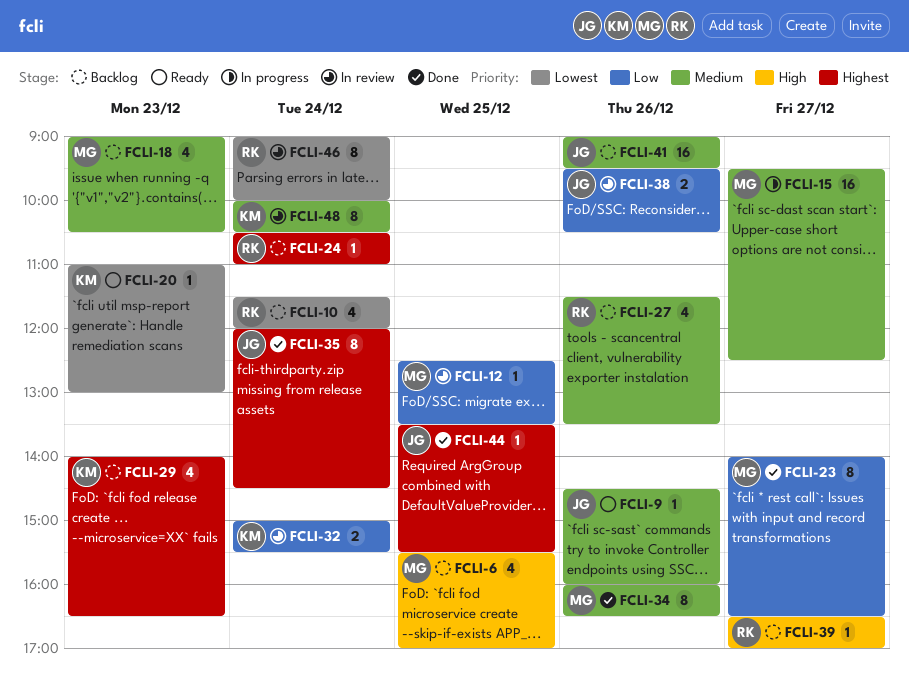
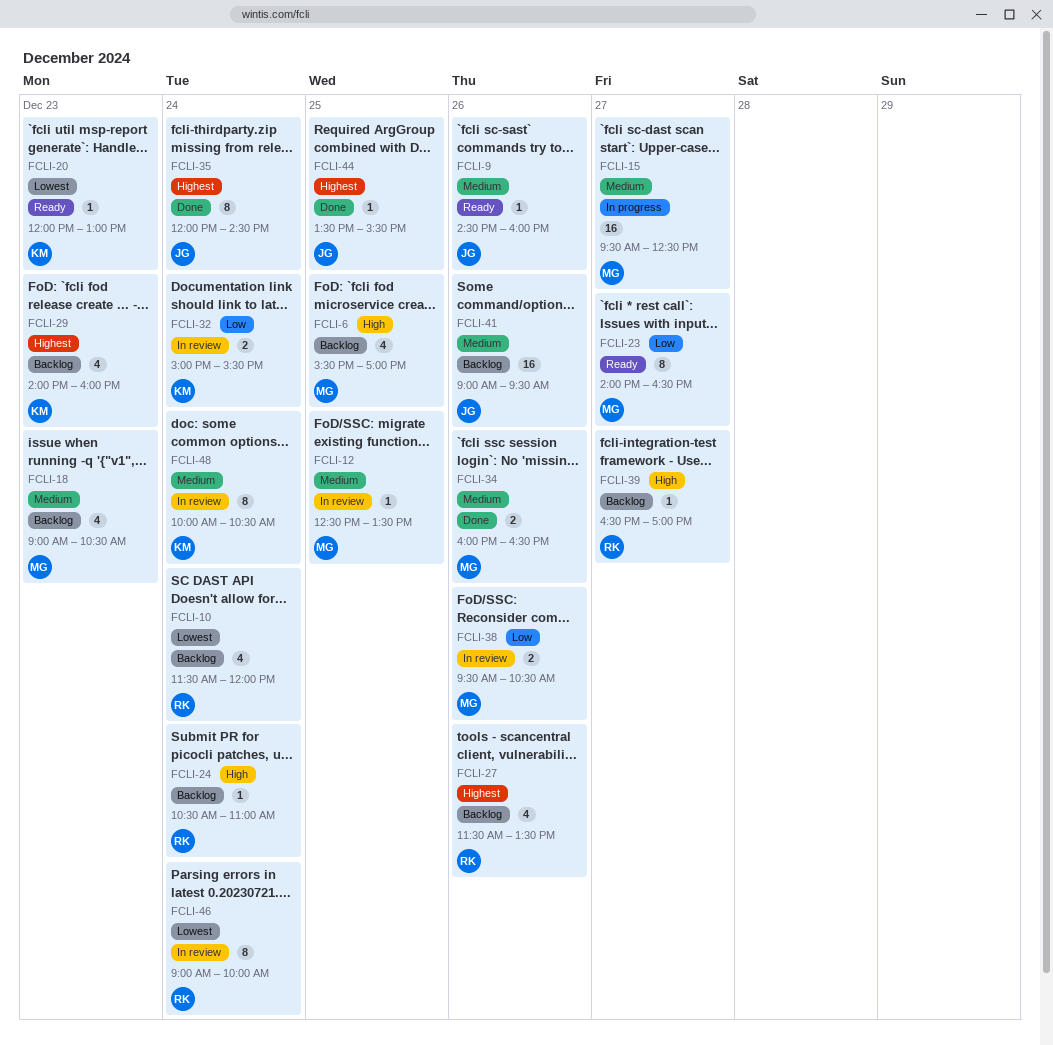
FCLI-12, priority: Low -> Medium
FCLI-20, begins: 11:00 -> 12:00
FCLI-23, status: Done -> Ready
FCLI-24, priority: Highest -> High
FCLI-27, priority: Medium -> Highest
FCLI-29, ends: 16:30 -> 16:00
FCLI-34, estimate: 8 -> 2
FCLI-38, owner: JG -> MG

